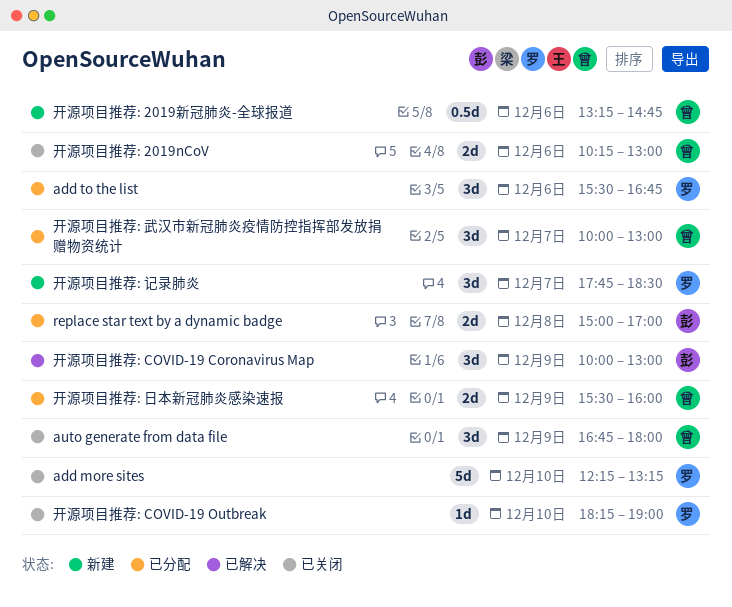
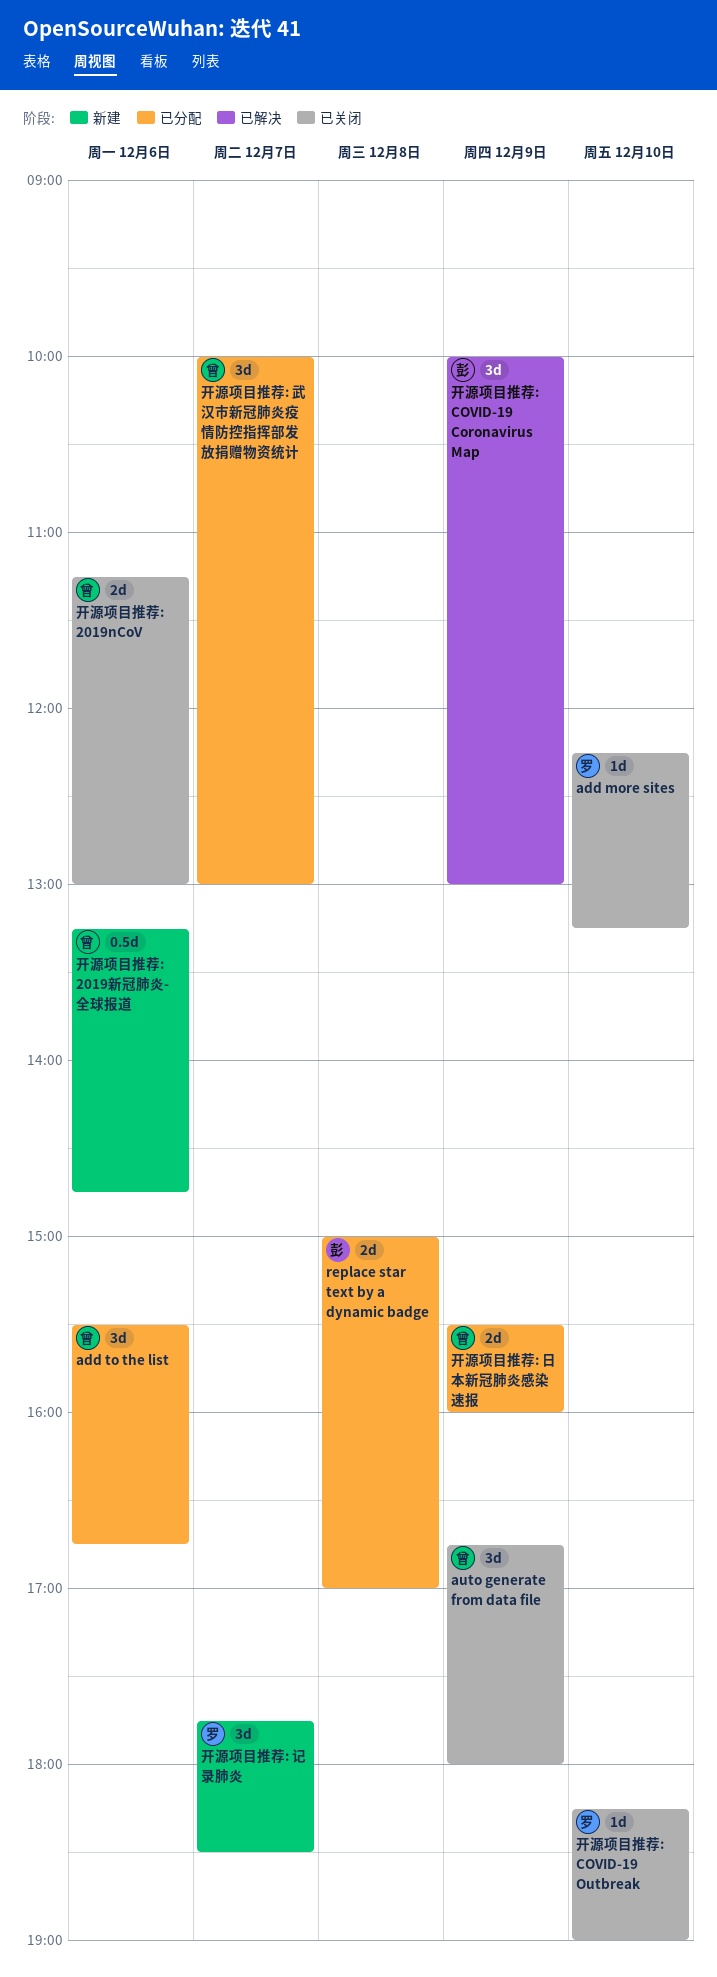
add more sites, estimate: 5d -> 1d
add to the list, owner: 罗 -> 曾
开源项目推荐: 2019nCoV, begins: 10:15 -> 11:15

